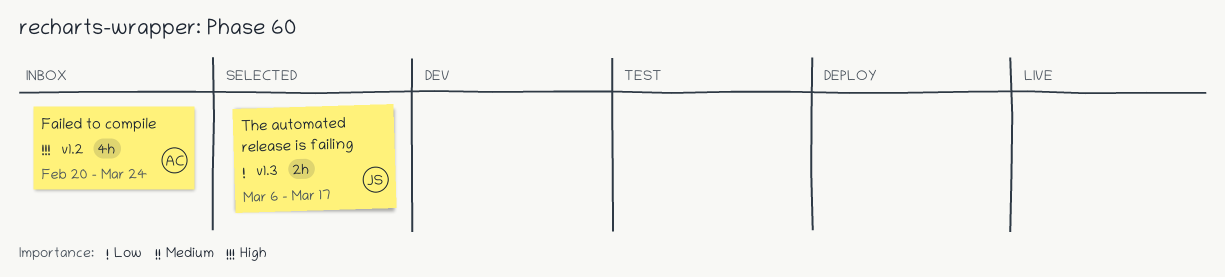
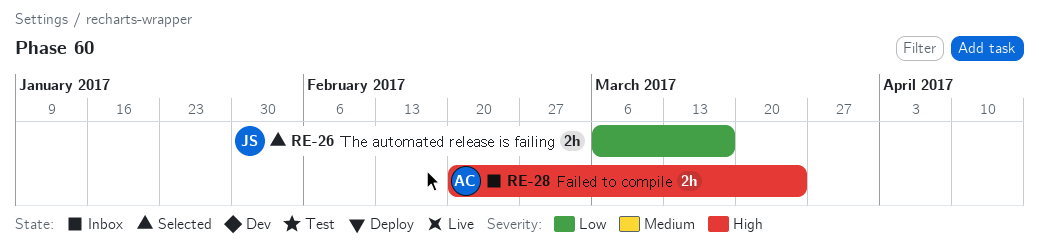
Failed to compile, estimate: 4h -> 2h

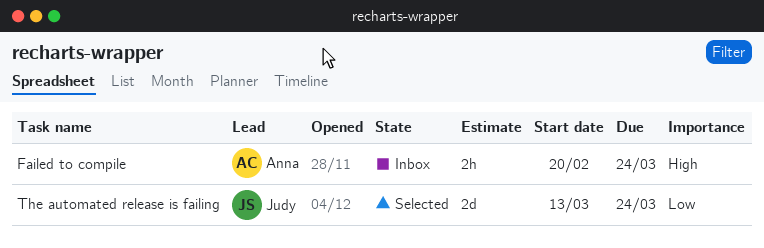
The automated release is failing, estimate: 2h -> 2d
The automated release is failing, start: Mar 6 -> Mar 13
The automated release is failing, due: Mar 17 -> Mar 24

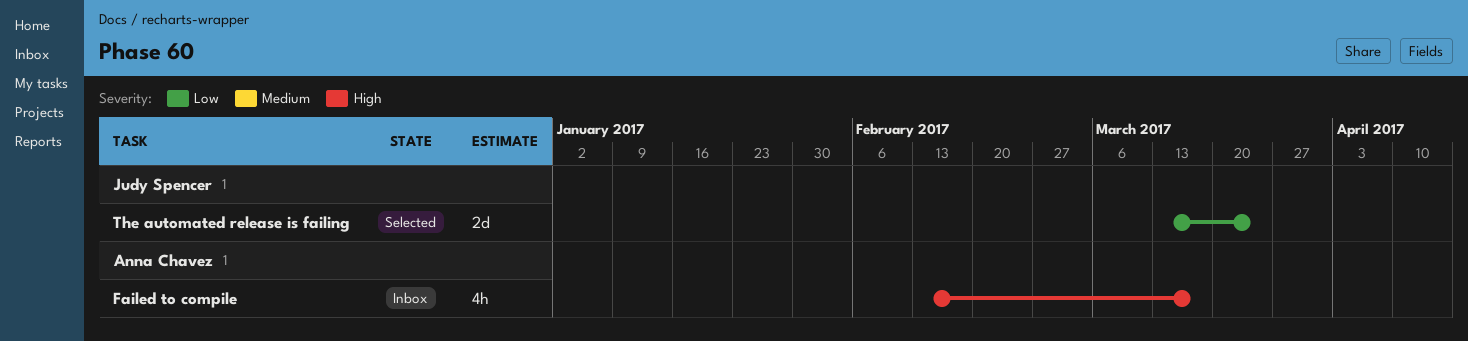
Failed to compile, estimate: 2h -> 4h
Failed to compile, start: Feb 20 -> Feb 13
Failed to compile, due: Mar 24 -> Mar 17

